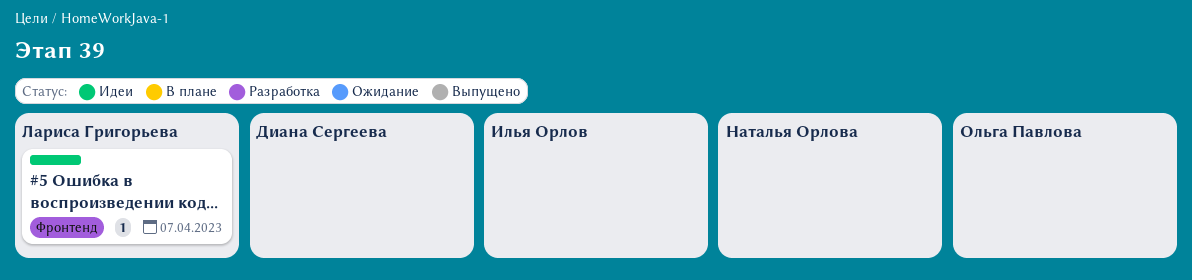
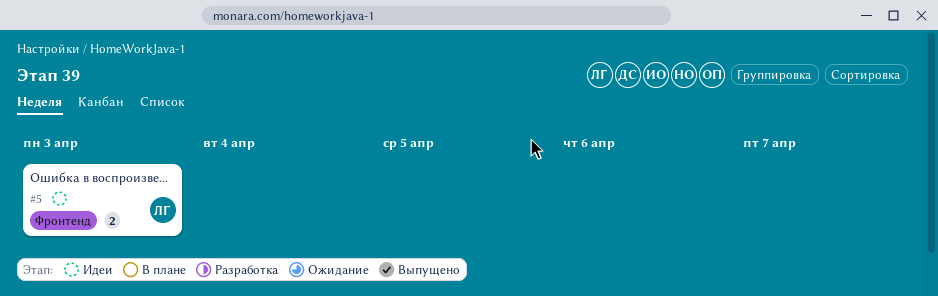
#5, estimate: 1 -> 2
#5, due: Apr 7 -> Apr 3

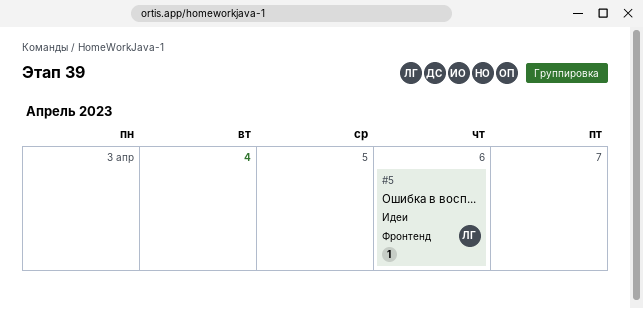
#5, estimate: 2 -> 1
#5, due: Apr 3 -> Apr 6

